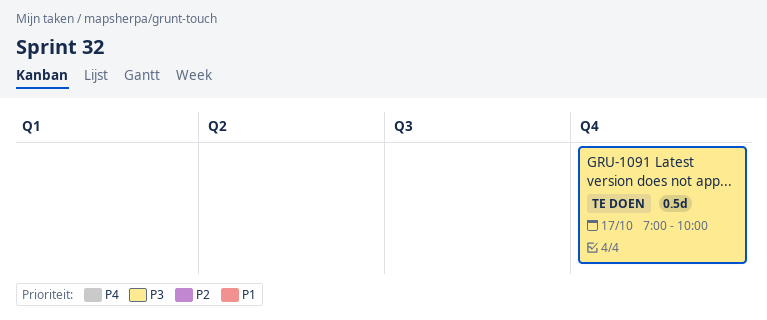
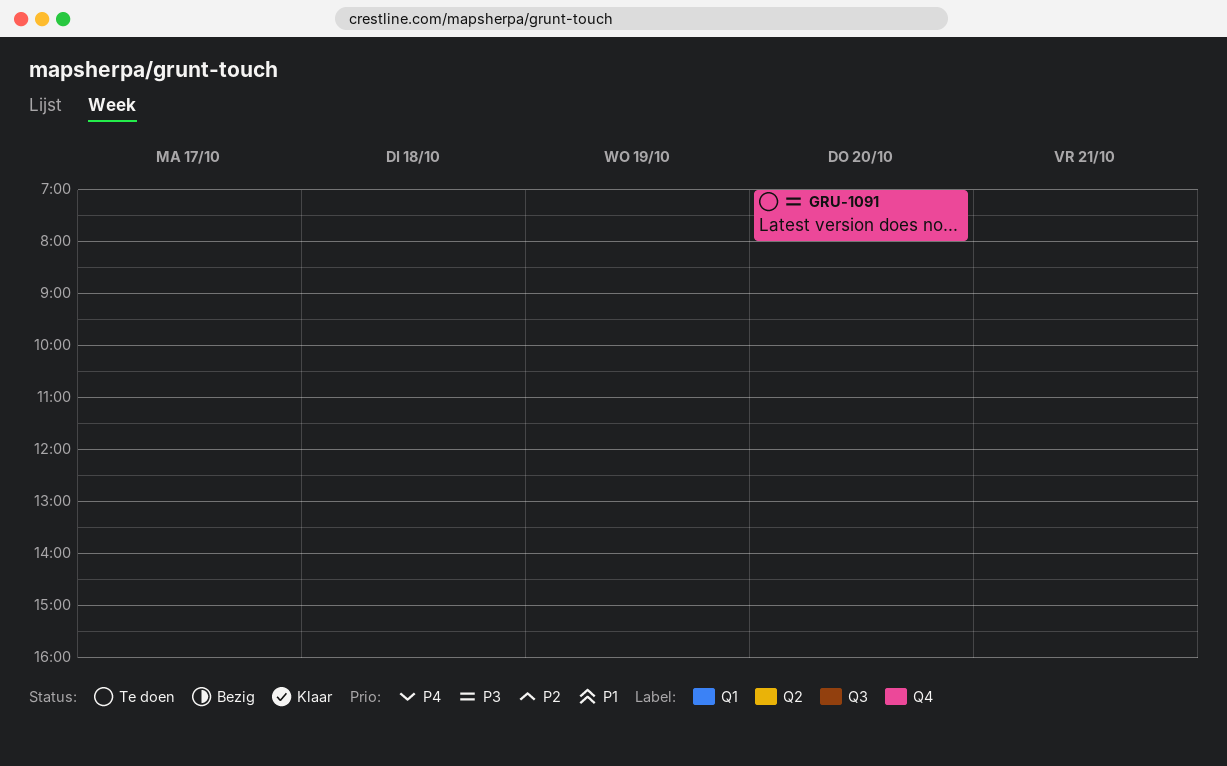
GRU-1091, day: Oct 17 -> Oct 20
GRU-1091, ends: 10:00 -> 08:00

